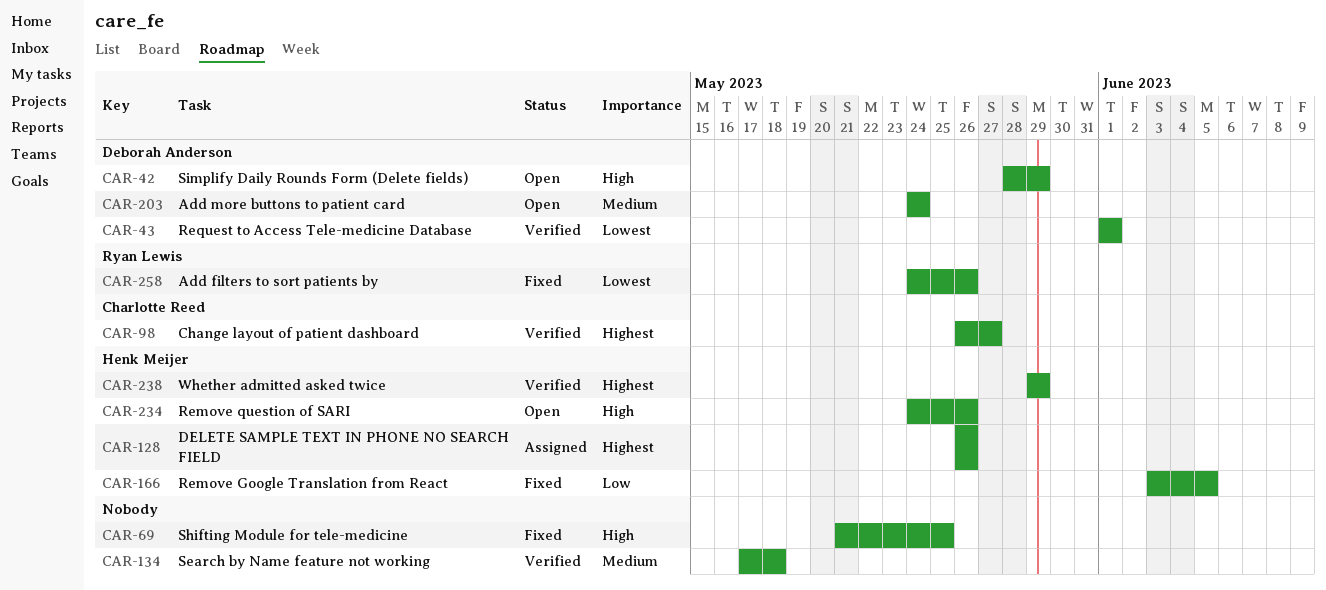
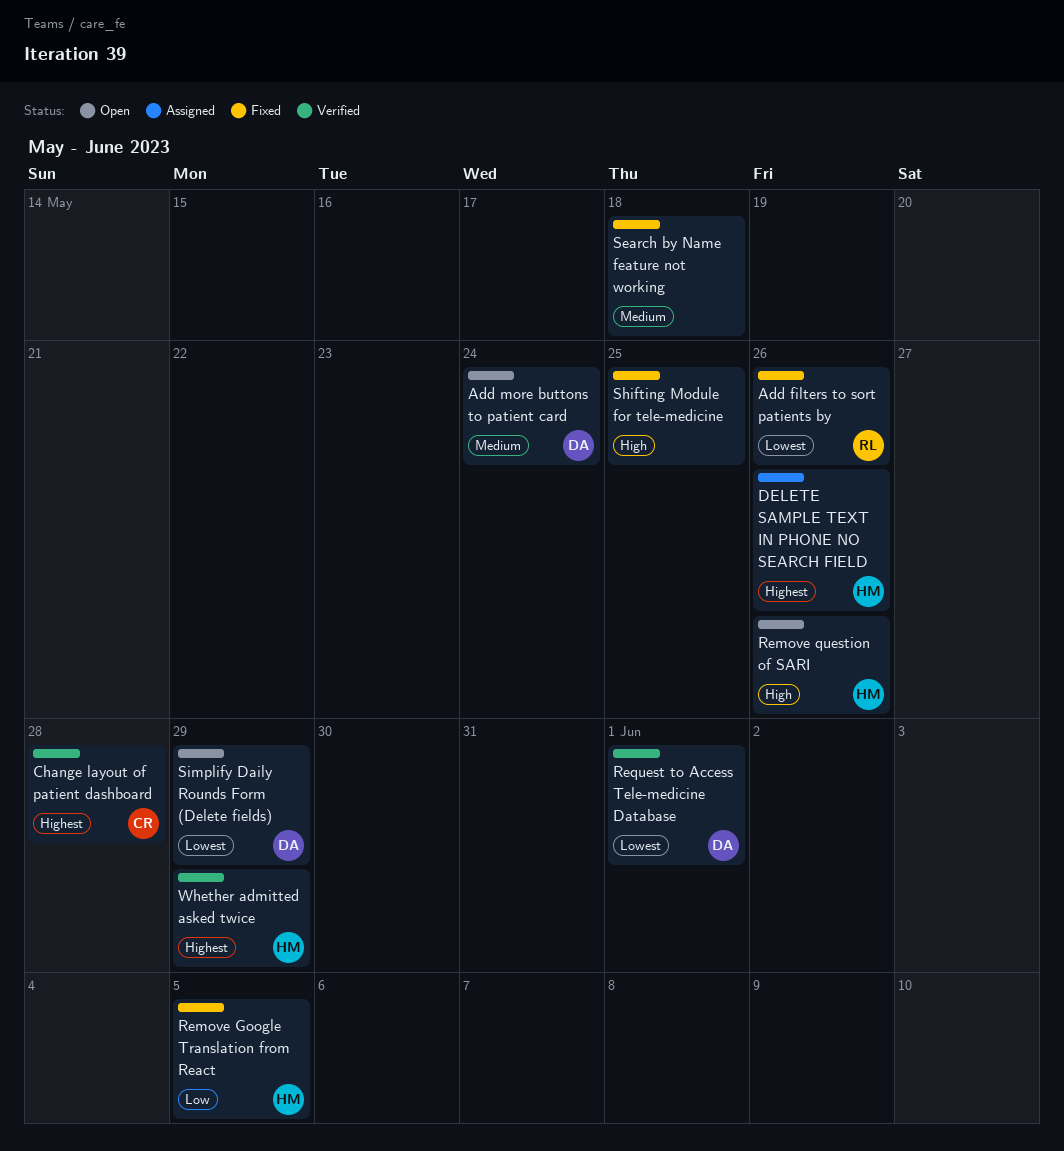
Change layout of patient dashboard, due: May 27 -> May 28
Search by Name feature not working, status: Verified -> Fixed
Simplify Daily Rounds Form (Delete fields), priority: High -> Lowest

